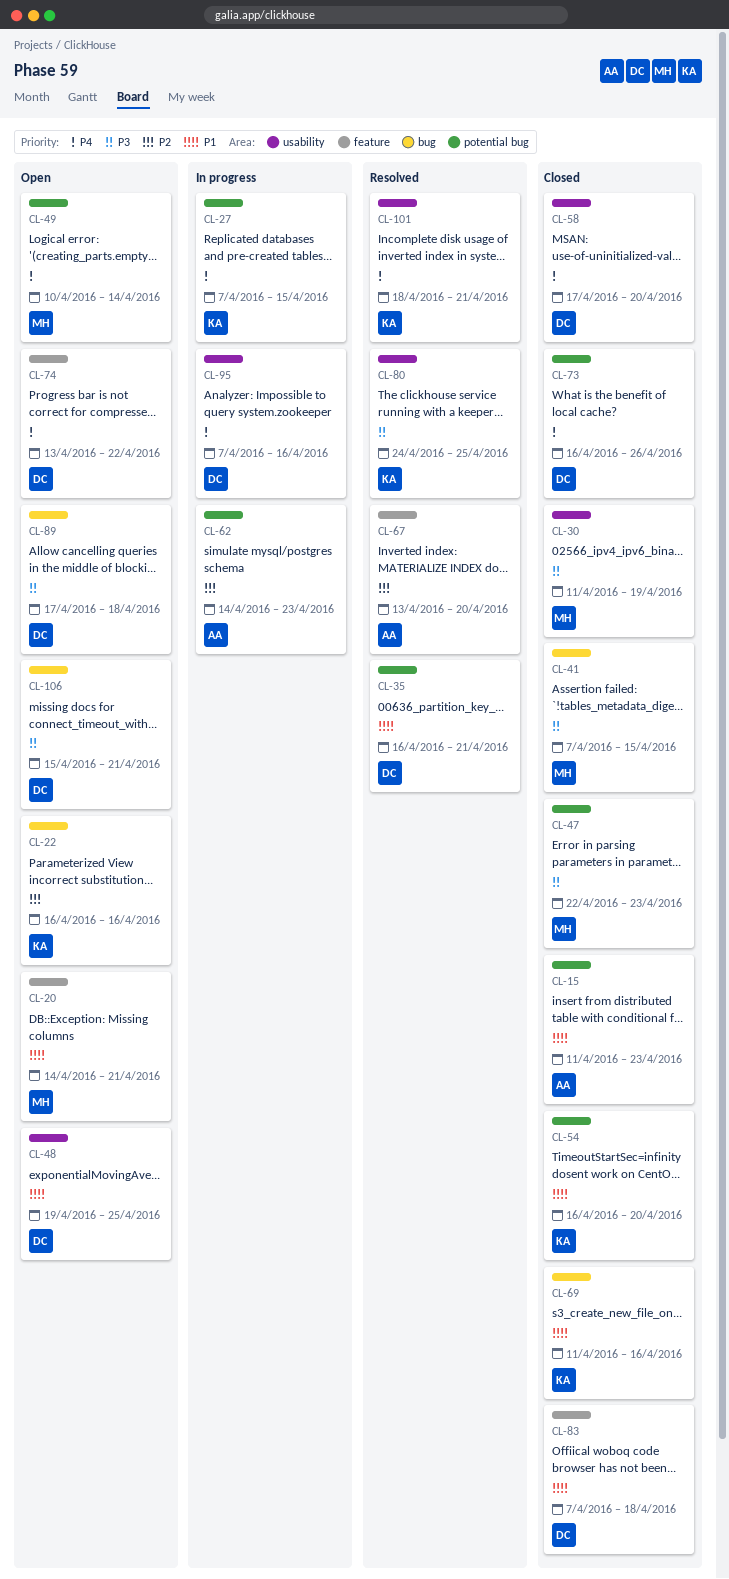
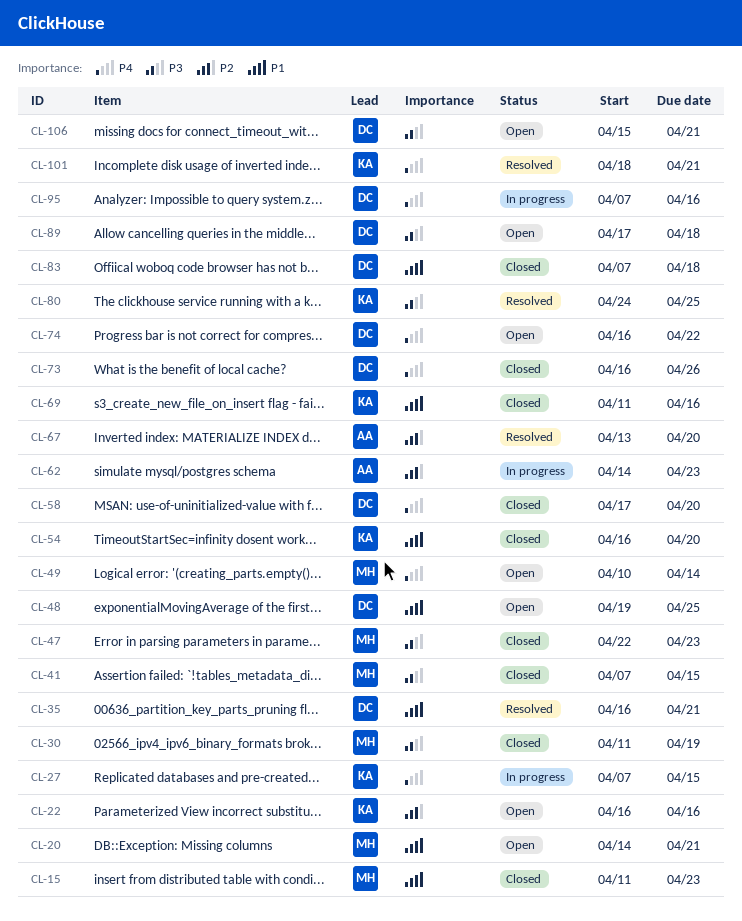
CL-15, owner: AA -> MH
CL-74, start: Apr 13 -> Apr 16

